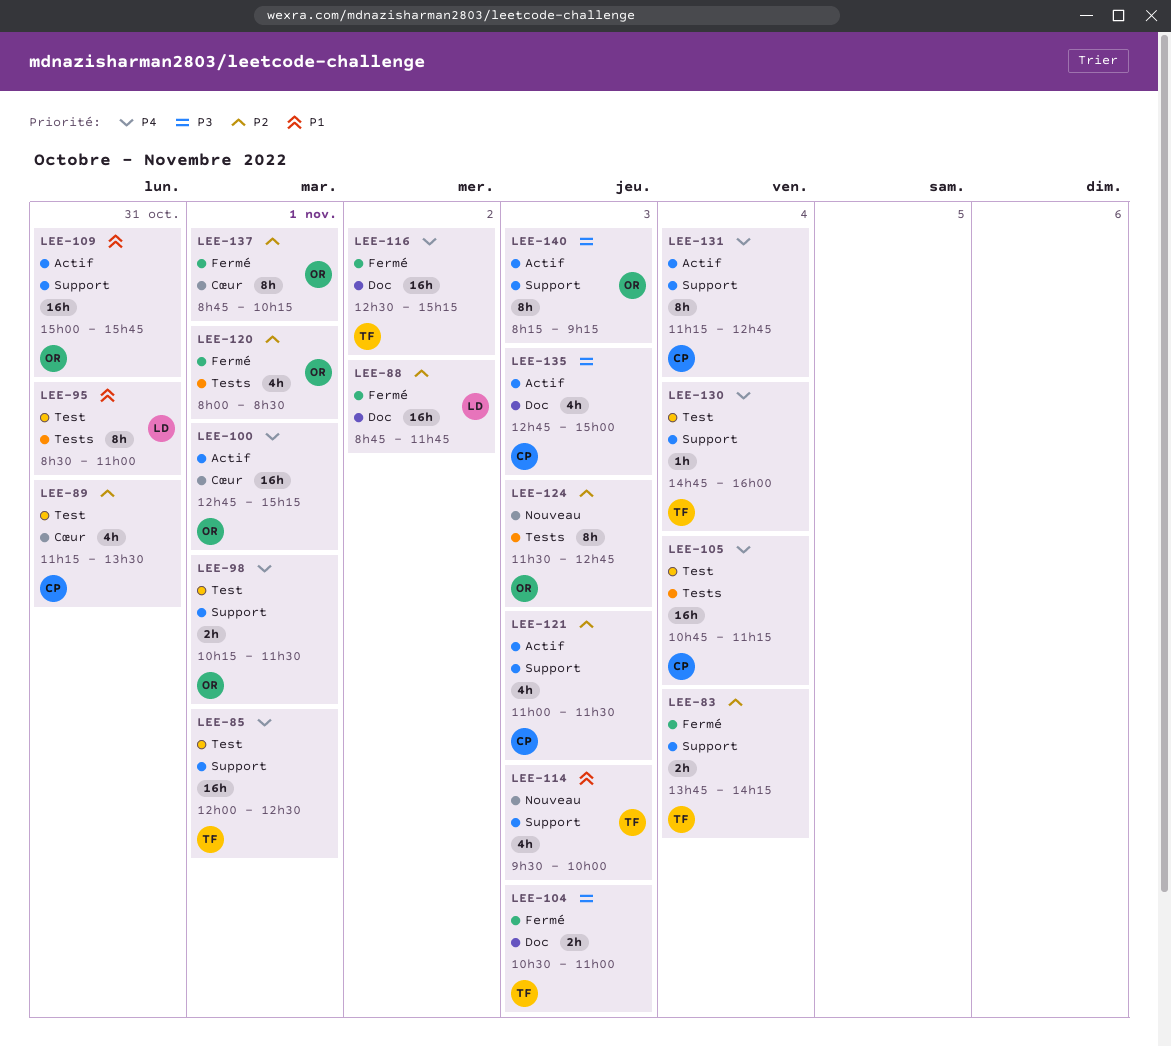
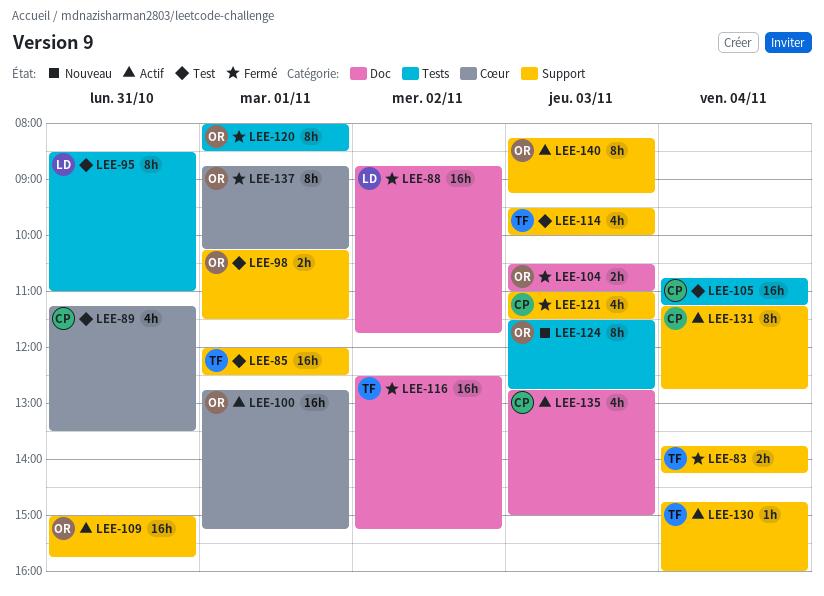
LEE-104, owner: TF -> OR
LEE-114, status: Nouveau -> Test
LEE-120, estimate: 4h -> 8h
LEE-121, status: Actif -> Fermé
LEE-130, status: Test -> Actif

